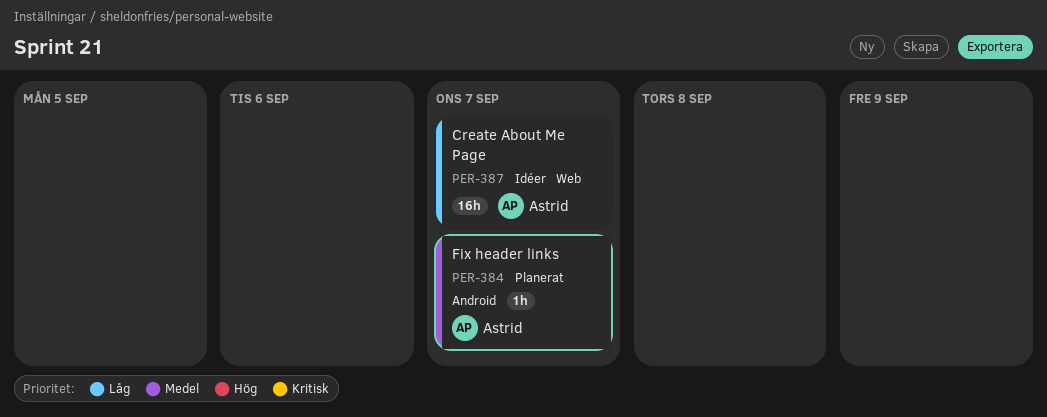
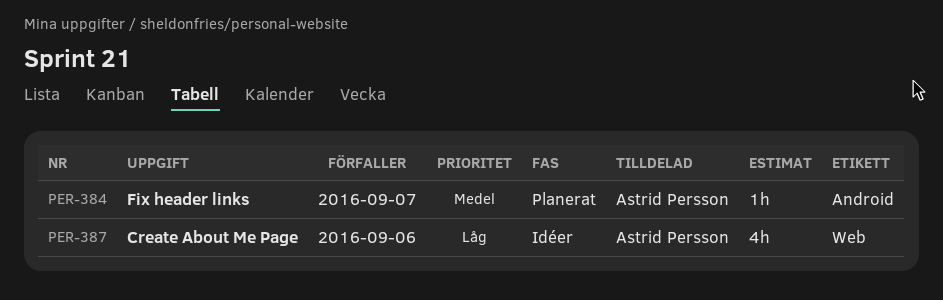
PER-387, estimate: 16h -> 4h
PER-387, due: Sep 7 -> Sep 6

